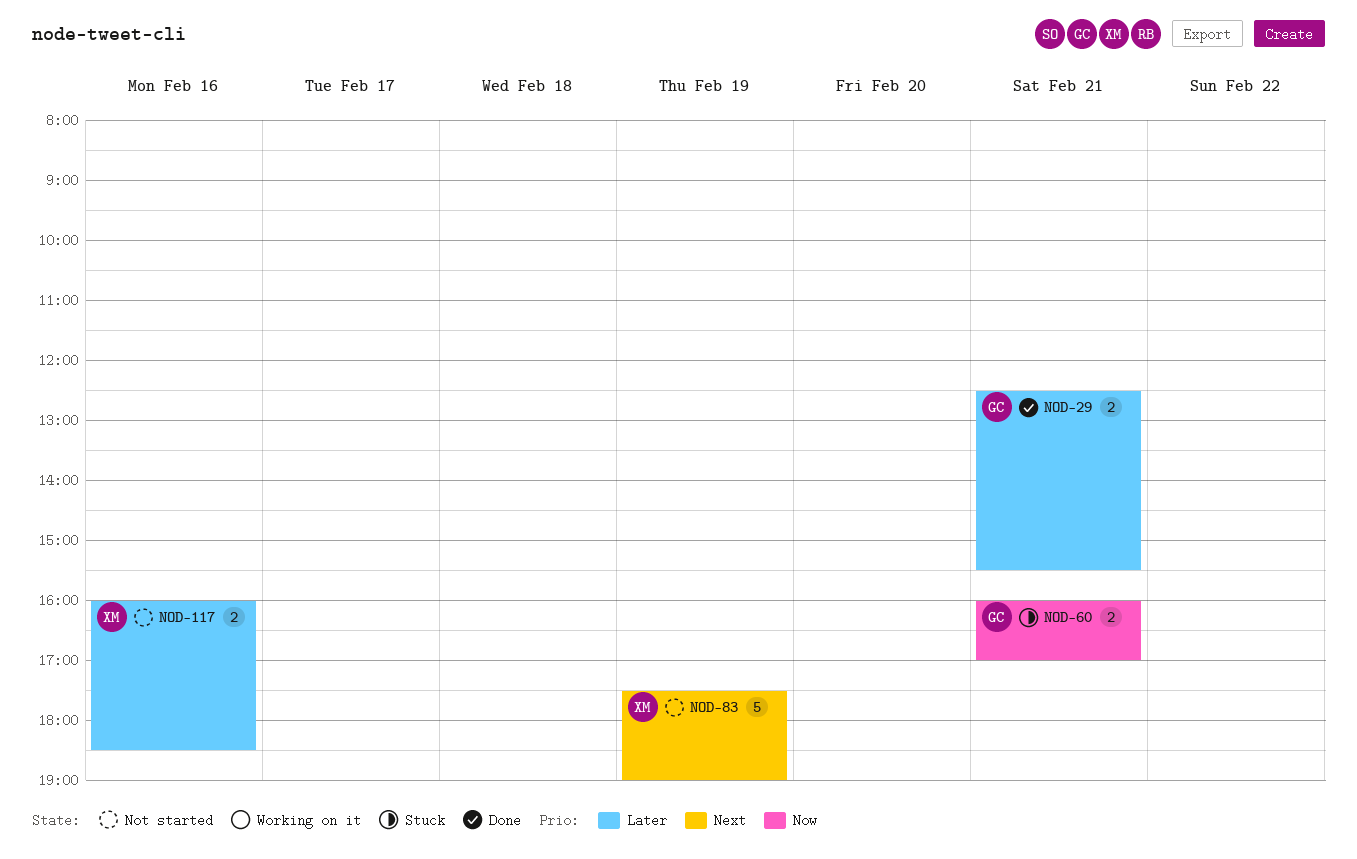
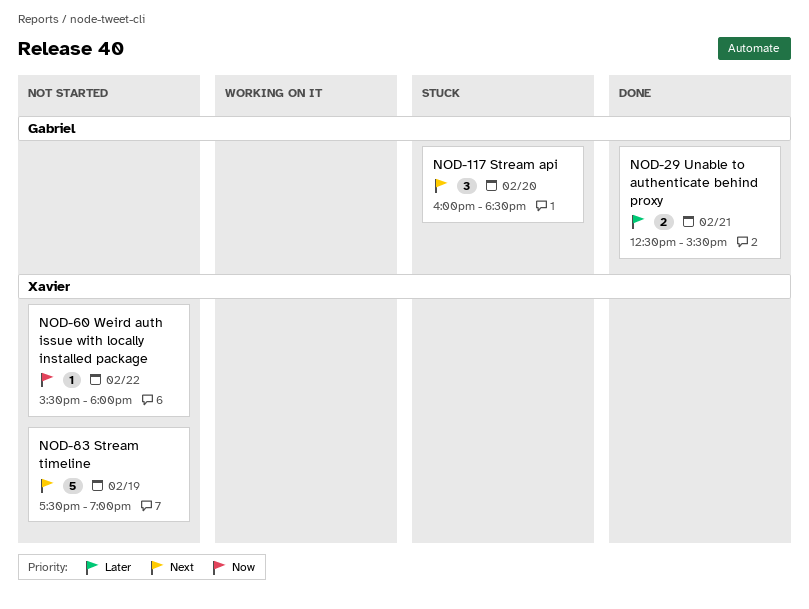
NOD-60, status: Stuck -> Not started
NOD-60, owner: Gabriel -> Xavier
NOD-60, estimate: 2 -> 1
NOD-60, day: Feb 21 -> Feb 22
NOD-60, begins: 16:00 -> 15:30
NOD-60, ends: 17:00 -> 18:00
NOD-117, status: Not started -> Stuck
NOD-117, owner: Xavier -> Gabriel
NOD-117, priority: Later -> Next
NOD-117, estimate: 2 -> 3
NOD-117, day: Feb 16 -> Feb 20

